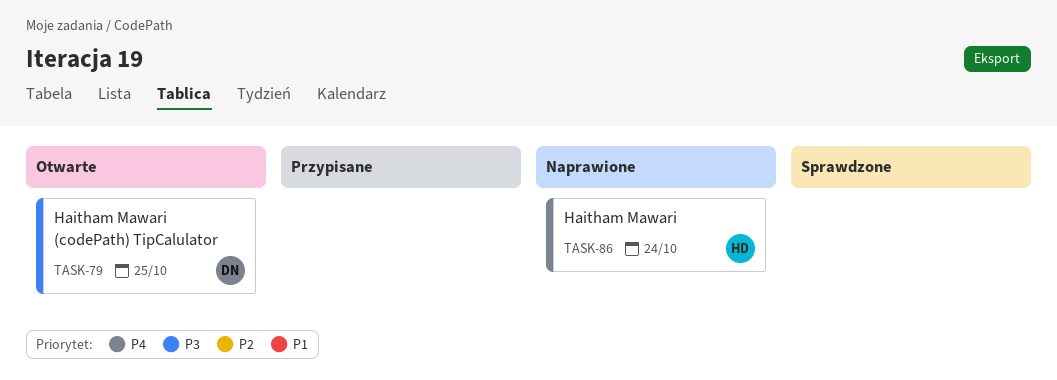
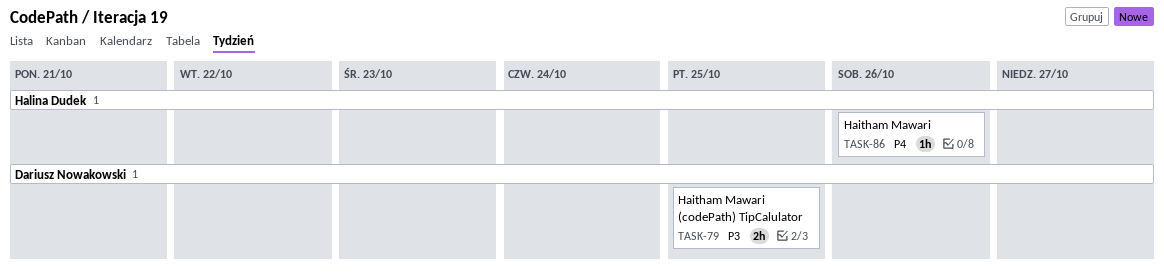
TASK-86, due: Oct 24 -> Oct 26

